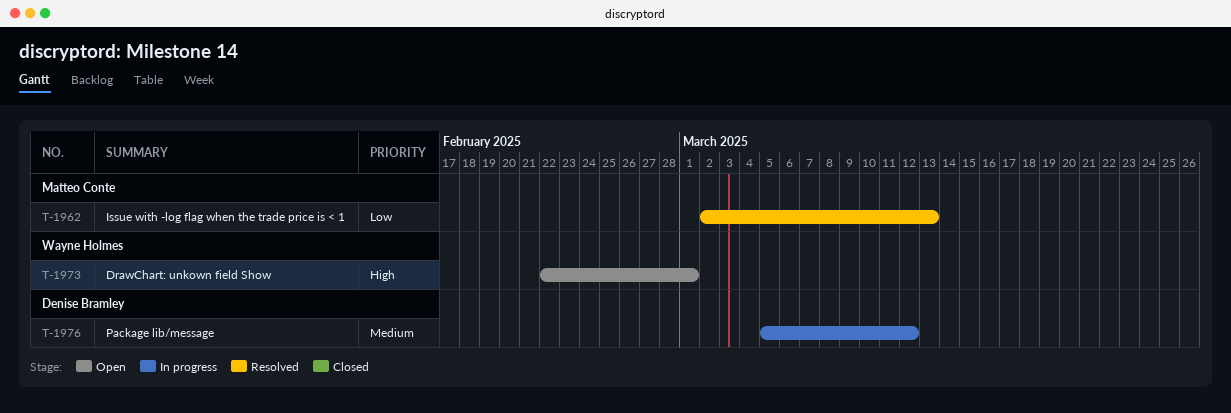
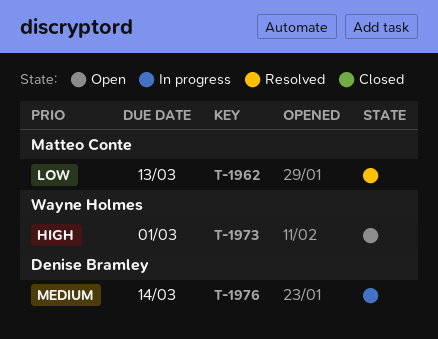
T-1976, due: Mar 12 -> Mar 14

